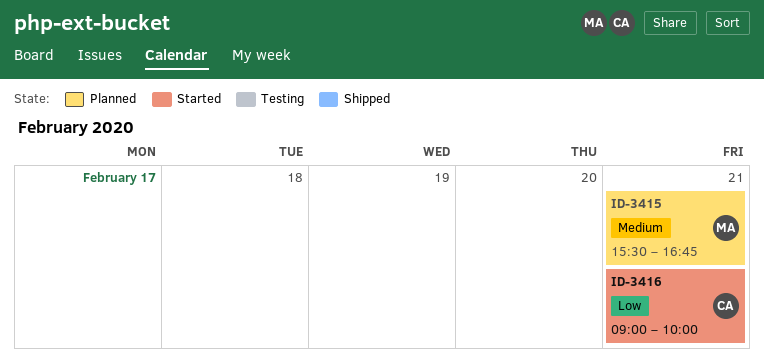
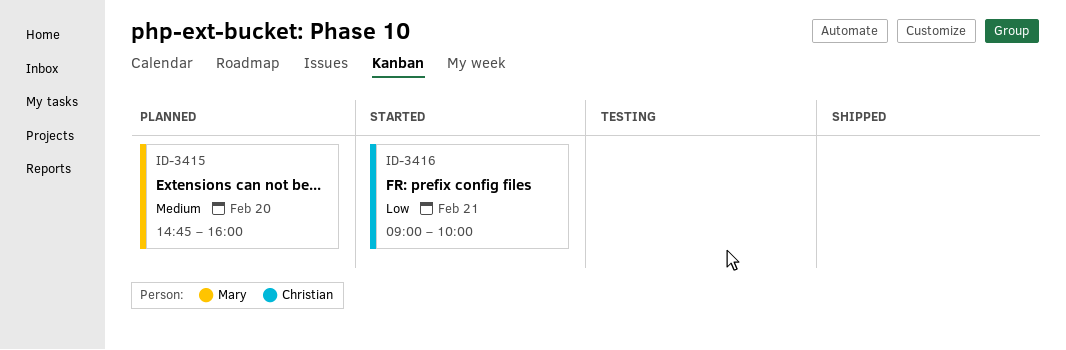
ID-3415, day: Feb 21 -> Feb 20
ID-3415, begins: 15:30 -> 14:45
ID-3415, ends: 16:45 -> 16:00

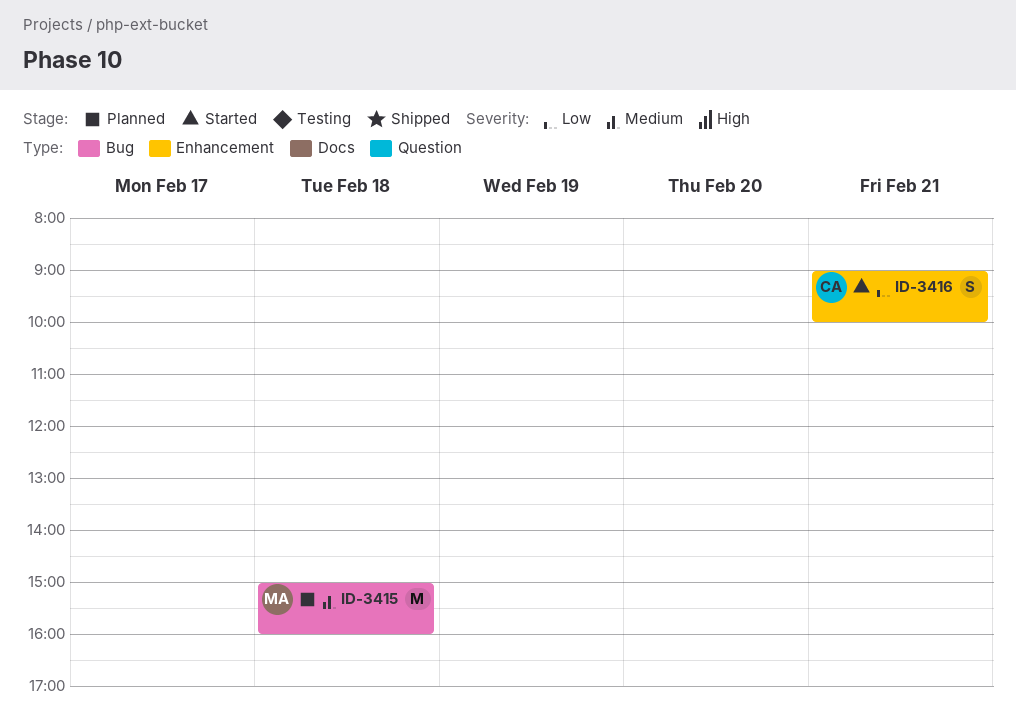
ID-3415, day: Feb 20 -> Feb 18
ID-3415, begins: 14:45 -> 15:00

